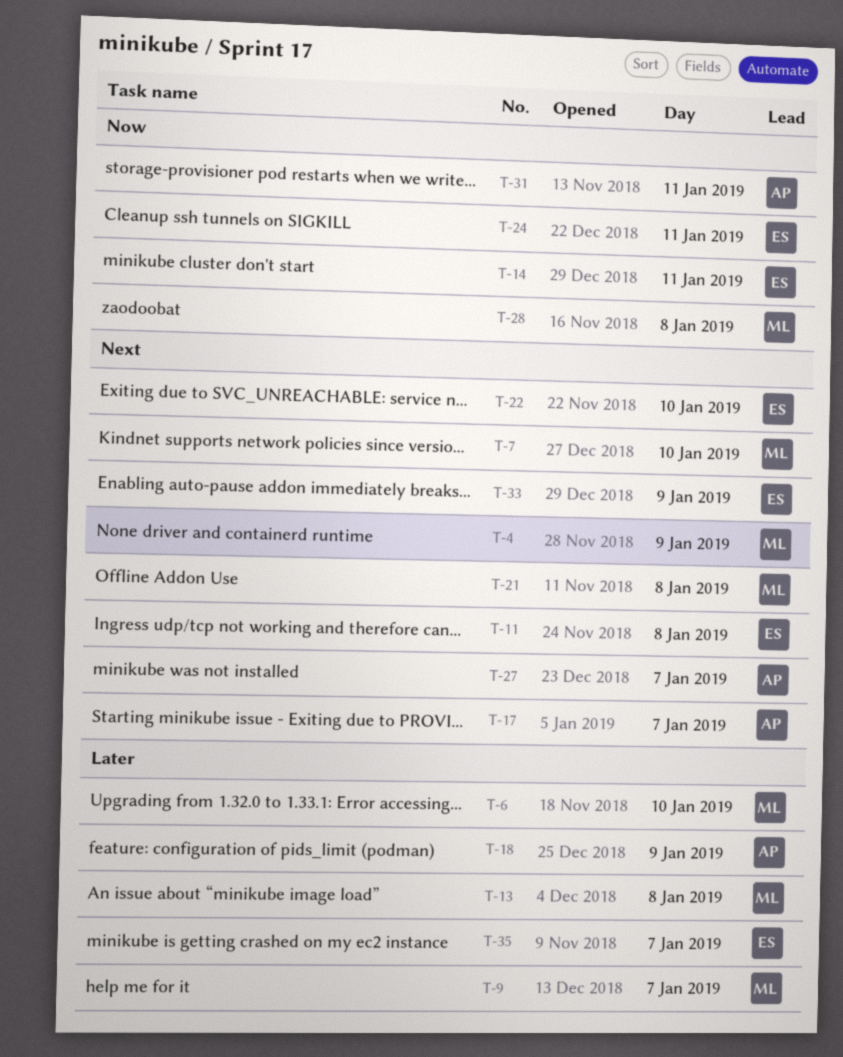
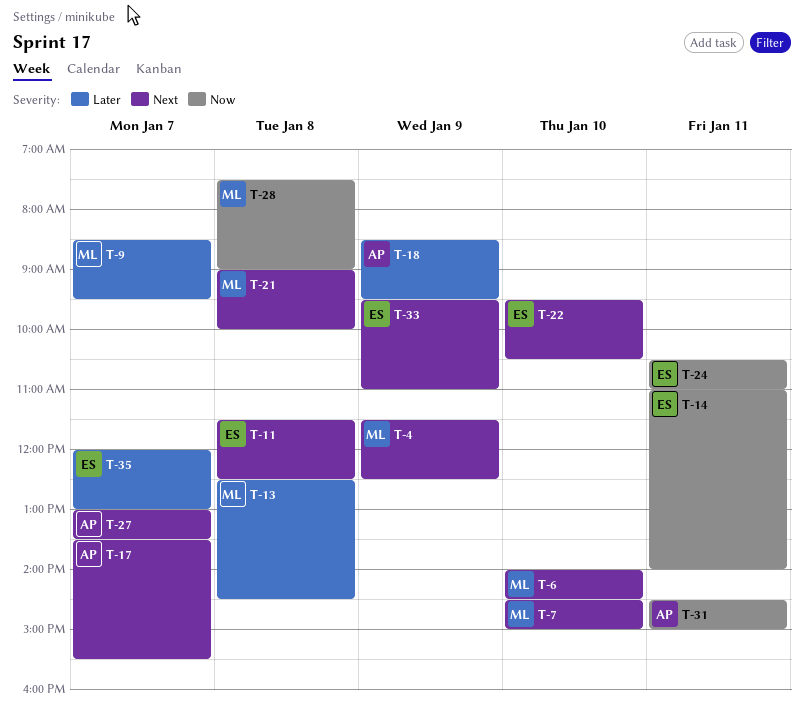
T-6, priority: Later -> Next

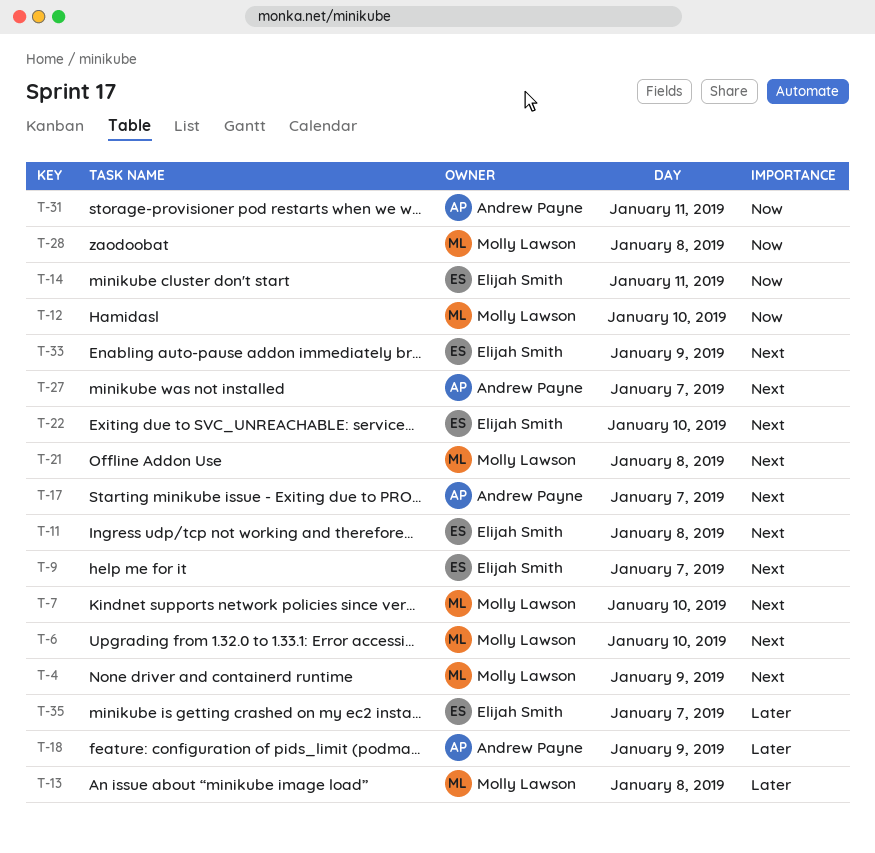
T-9, owner: Molly Lawson -> Elijah Smith
T-9, priority: Later -> Next
T-12: none -> present
T-24: present -> none

